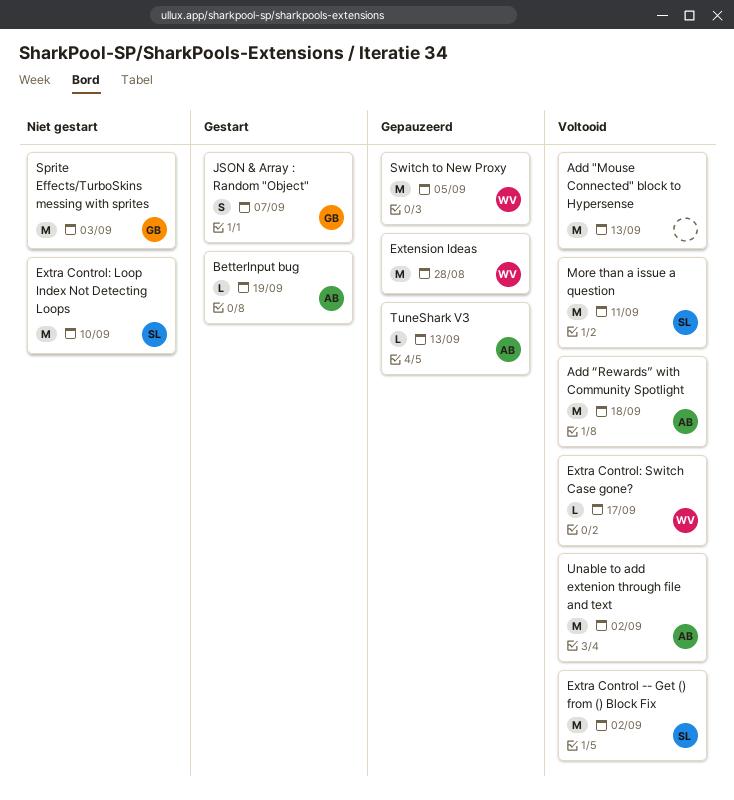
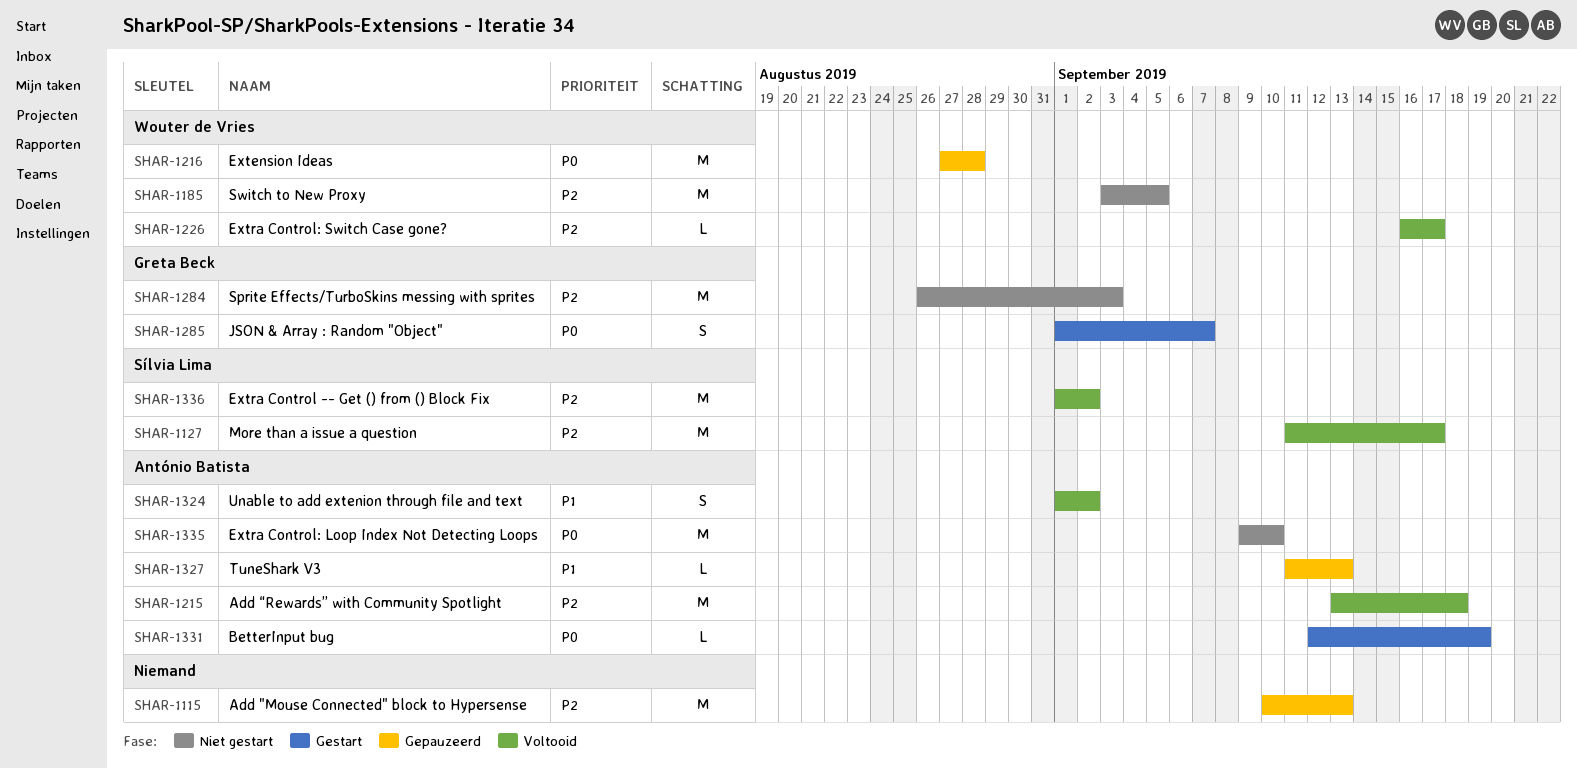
Add "Mouse Connected" block to Hypersense, status: Voltooid -> Gepauzeerd
Extra Control: Loop Index Not Detecting Loops, owner: Sílvia Lima -> António Batista
More than a issue a question, due: Sep 11 -> Sep 17
Switch to New Proxy, status: Gepauzeerd -> Niet gestart
Unable to add extenion through file and text, estimate: M -> S

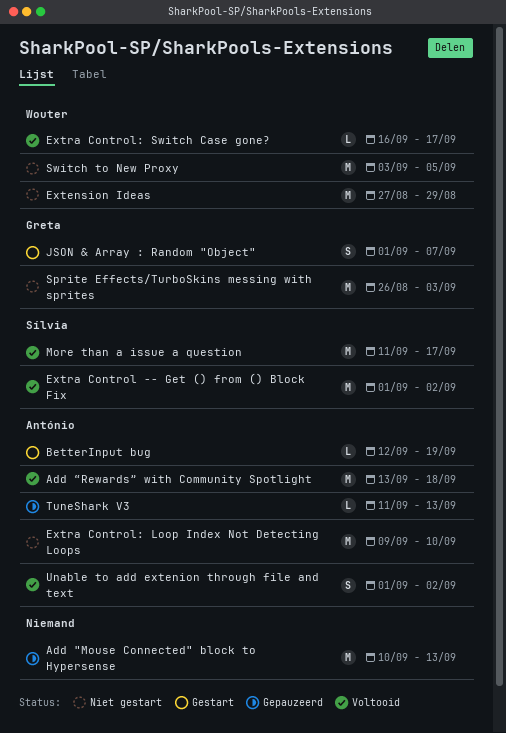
Extension Ideas, status: Gepauzeerd -> Niet gestart
Extension Ideas, due: Aug 28 -> Aug 29

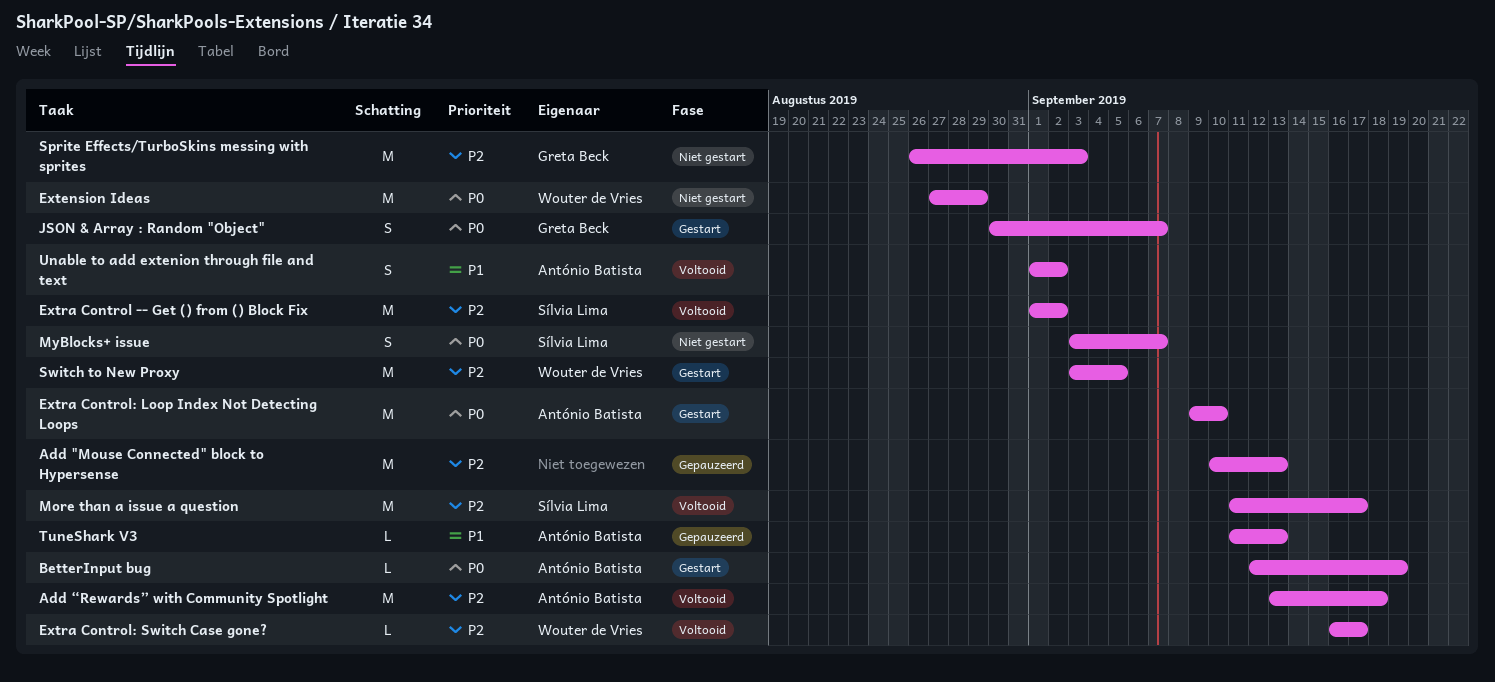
Extra Control: Loop Index Not Detecting Loops, status: Niet gestart -> Gestart
JSON & Array : Random "Object", start: Sep 1 -> Aug 30
MyBlocks+ issue: none -> present
Switch to New Proxy, status: Niet gestart -> Gestart

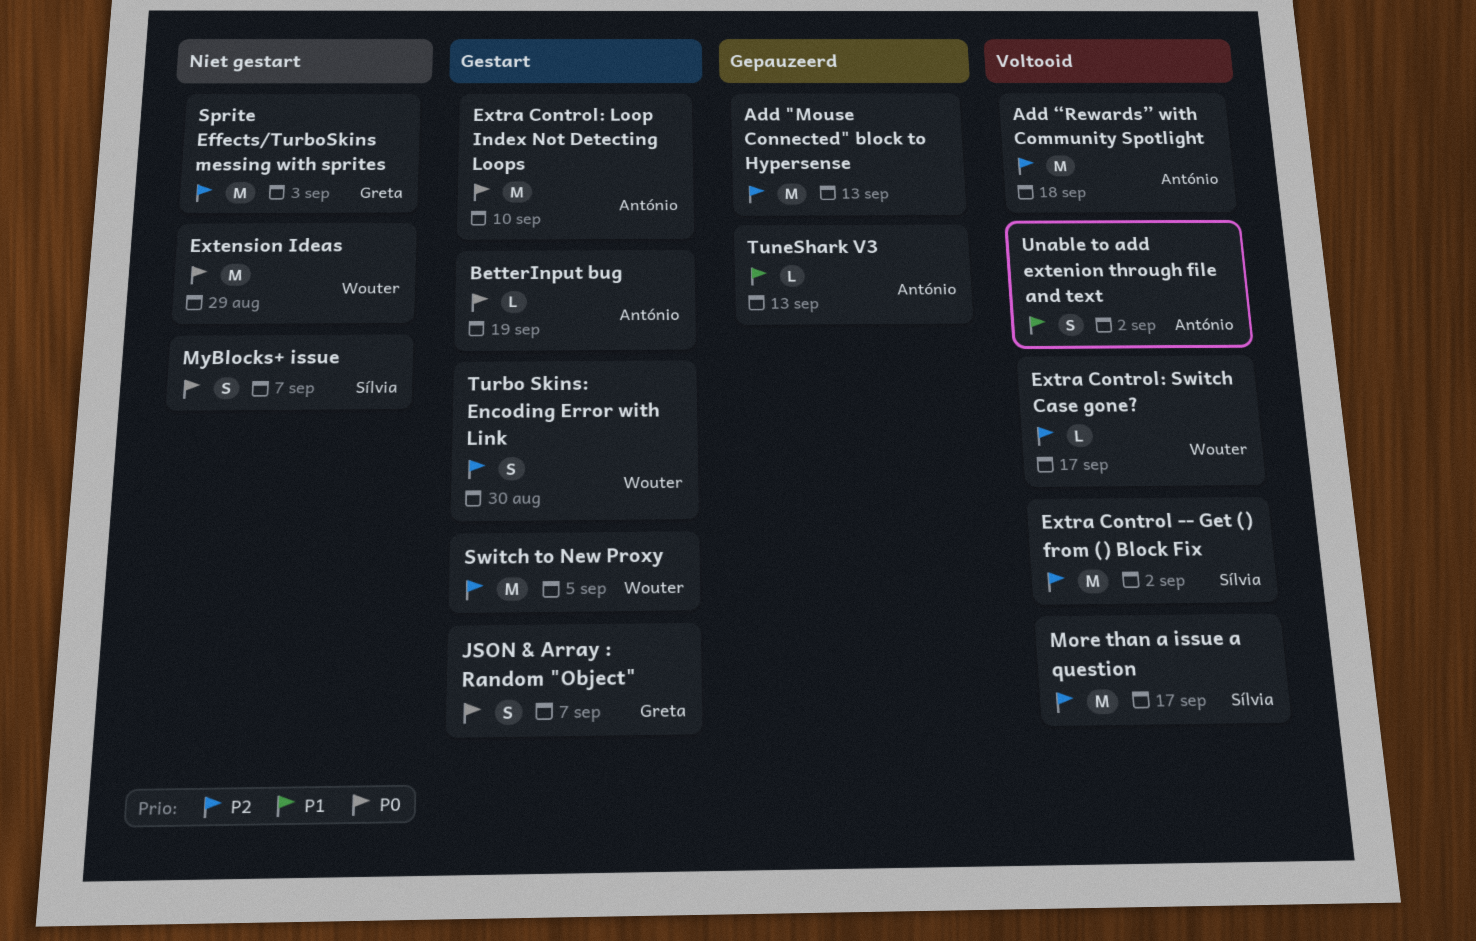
Turbo Skins: Encoding Error with Link: none -> present

